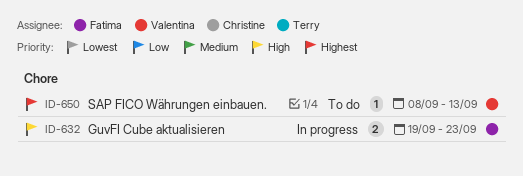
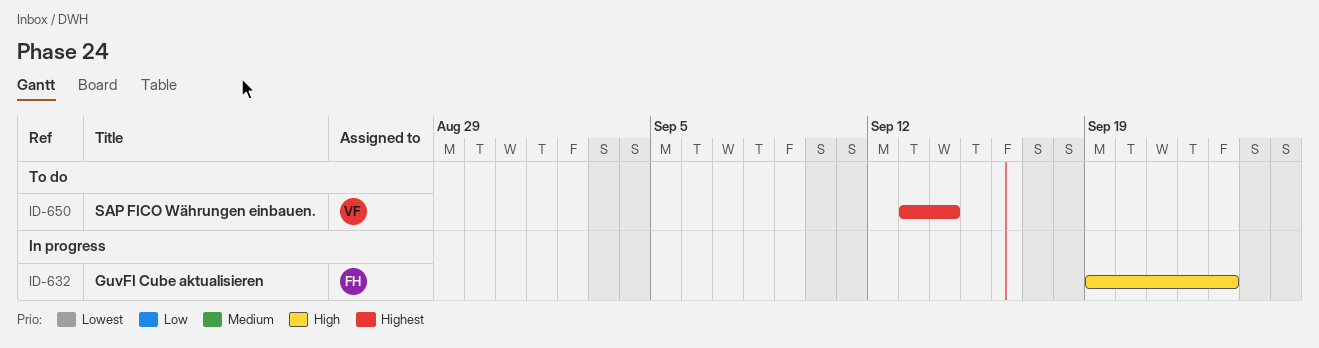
ID-650, start: Sep 8 -> Sep 13
ID-650, due: Sep 13 -> Sep 14

